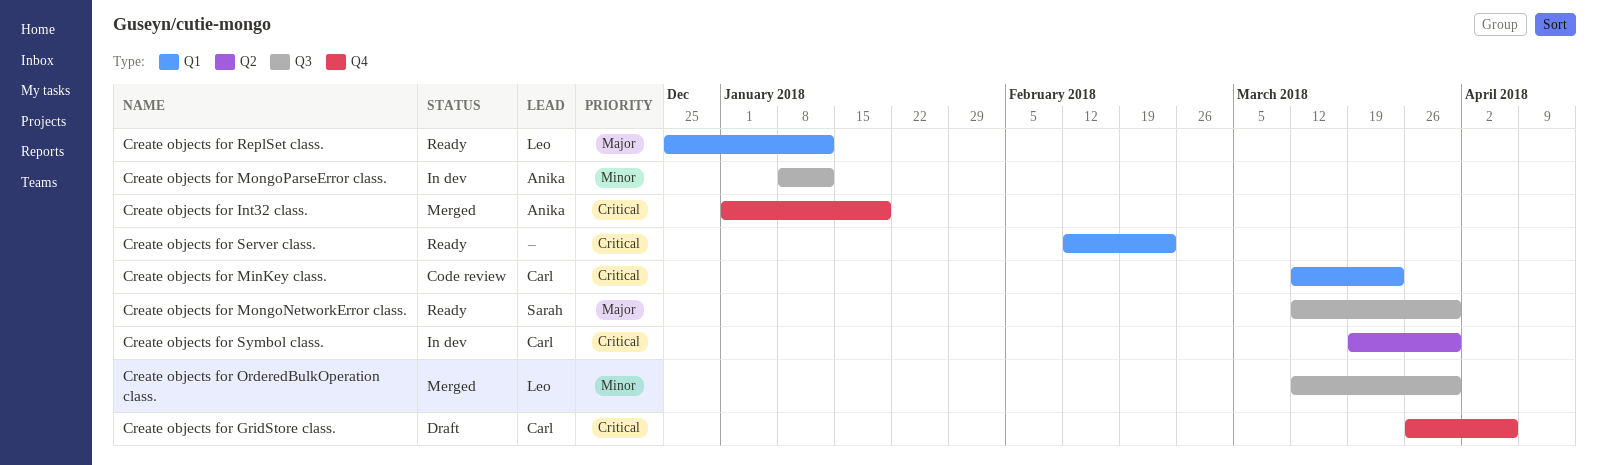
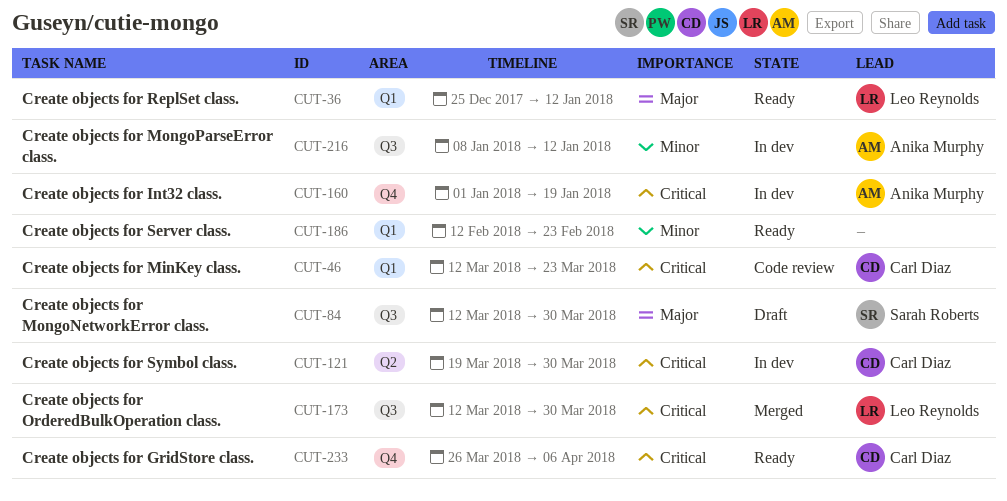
Create objects for GridStore class., status: Draft -> Ready
Create objects for Int32 class., status: Merged -> In dev
Create objects for MongoNetworkError class., status: Ready -> Draft
Create objects for OrderedBulkOperation class., priority: Minor -> Critical
Create objects for Server class., priority: Critical -> Minor

